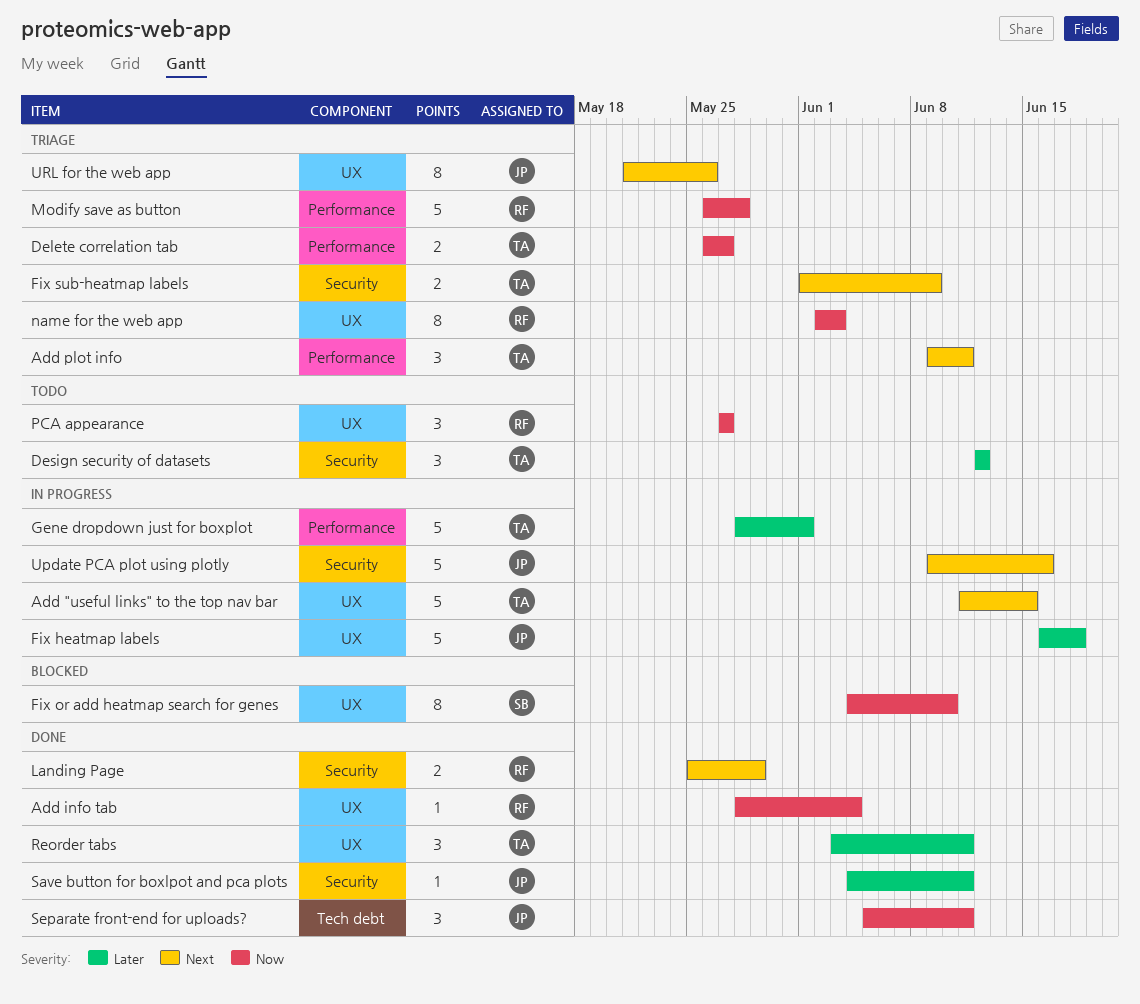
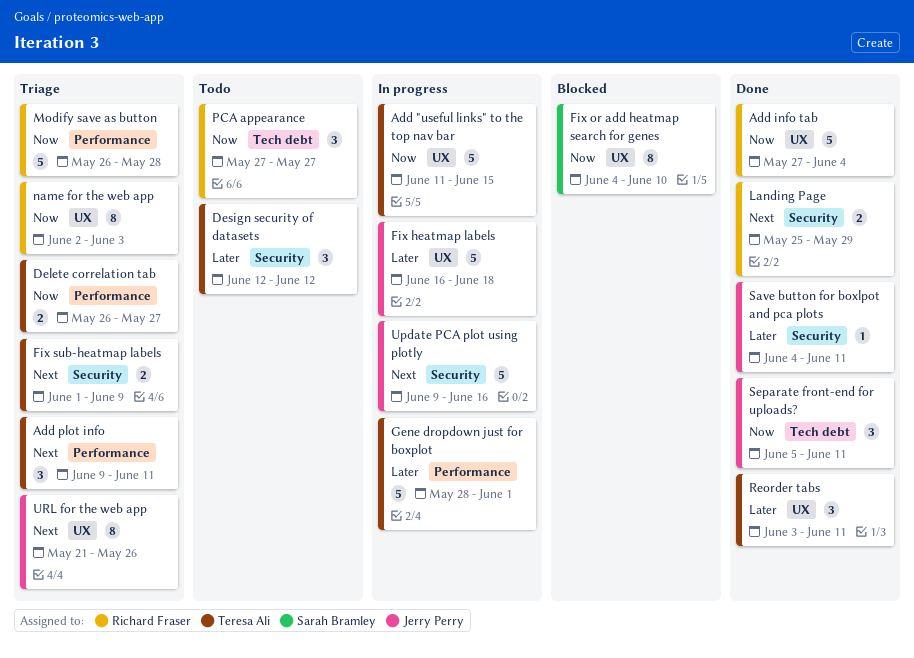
Add "useful links" to the top nav bar, priority: Next -> Now
Add info tab, estimate: 1 -> 5
Add info tab, start: May 28 -> May 27
PCA appearance, label: UX -> Tech debt

